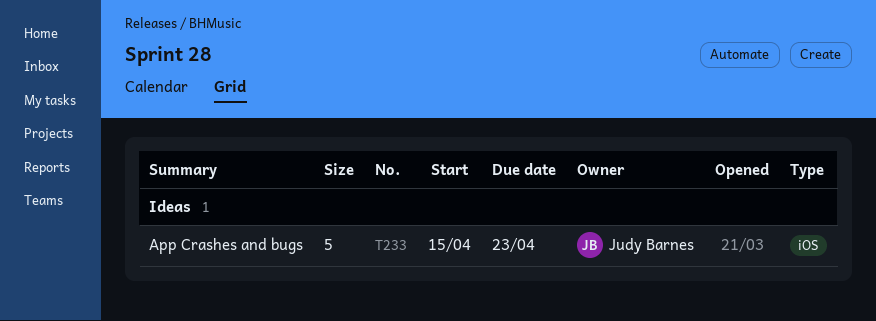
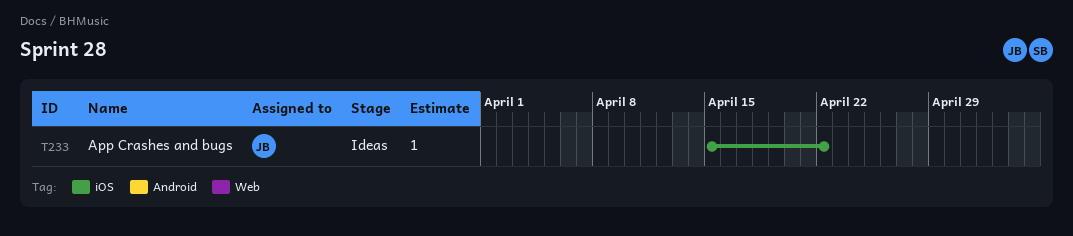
T233, estimate: 5 -> 1
T233, due: Apr 23 -> Apr 22

